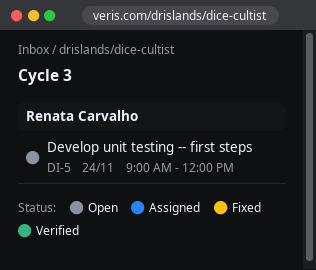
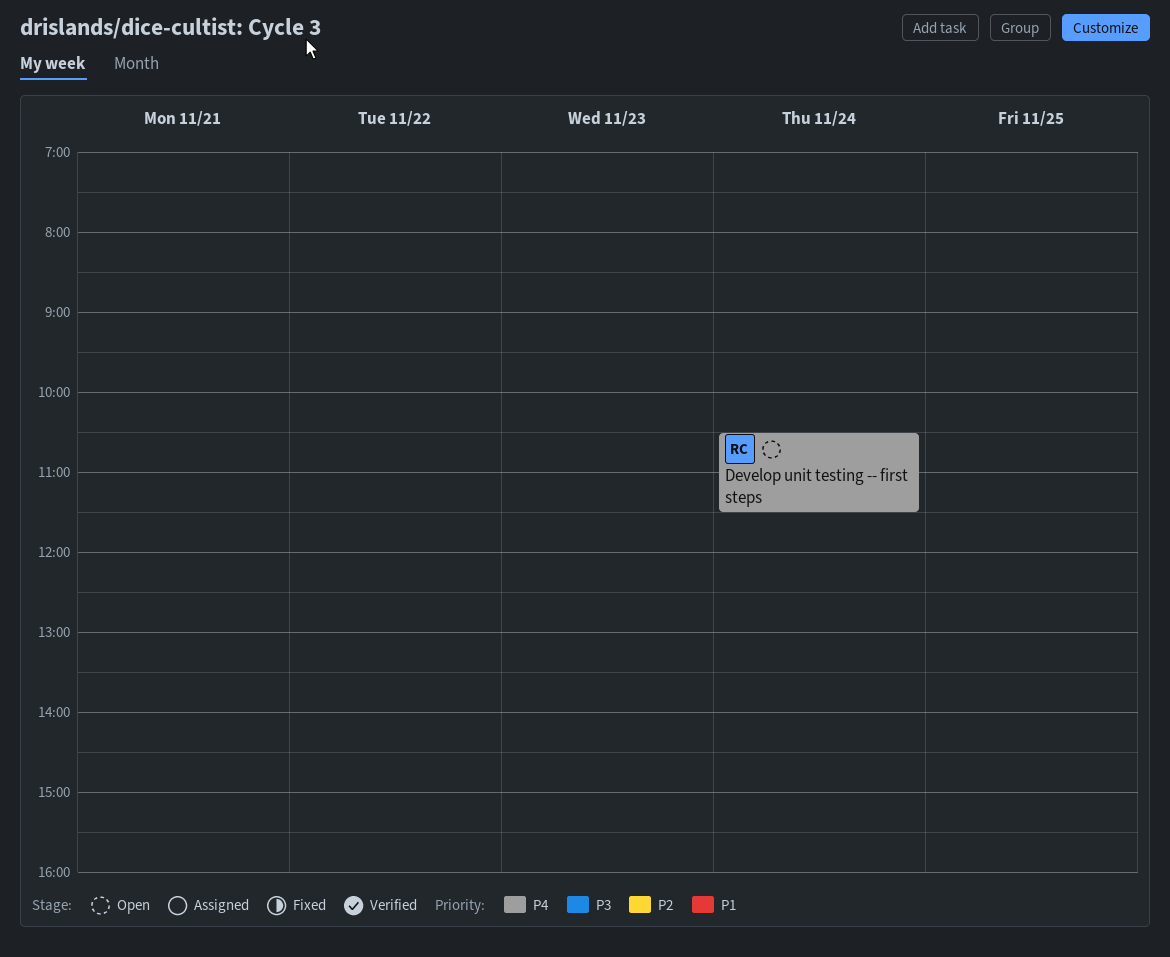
Develop unit testing -- first steps, begins: 09:00 -> 10:30
Develop unit testing -- first steps, ends: 12:00 -> 11:30

